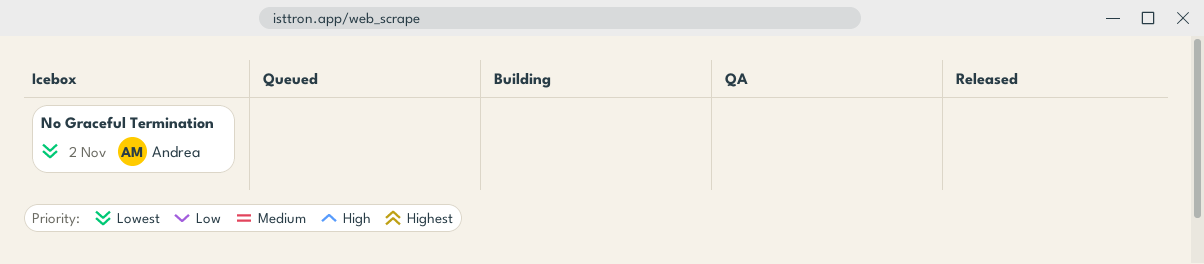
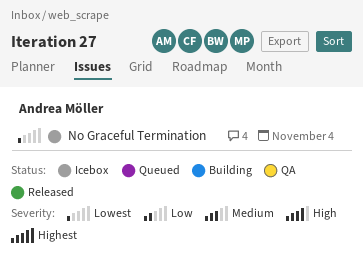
No Graceful Termination, due: Nov 2 -> Nov 4

